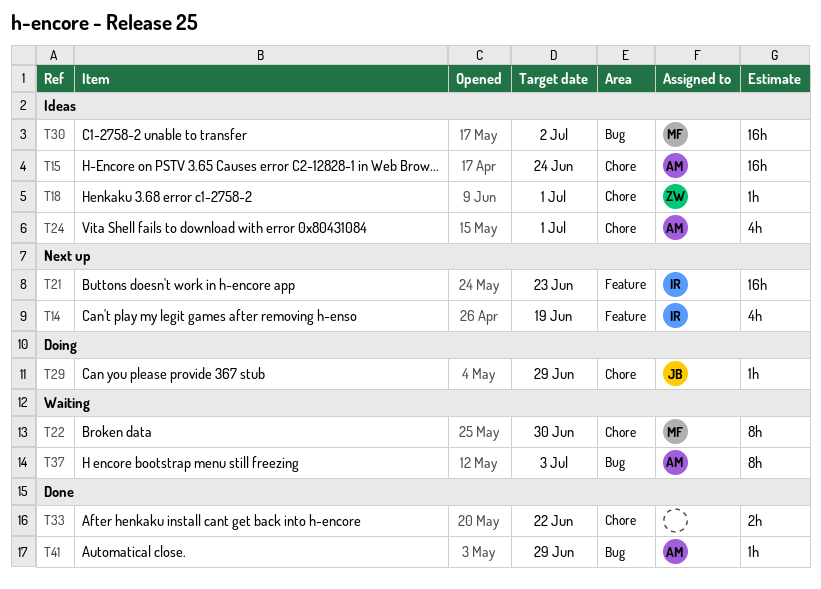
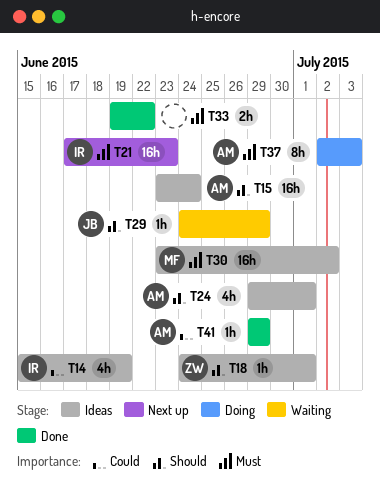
T14, status: Next up -> Ideas
T22: present -> none
T29, status: Doing -> Waiting
T37, status: Waiting -> Doing

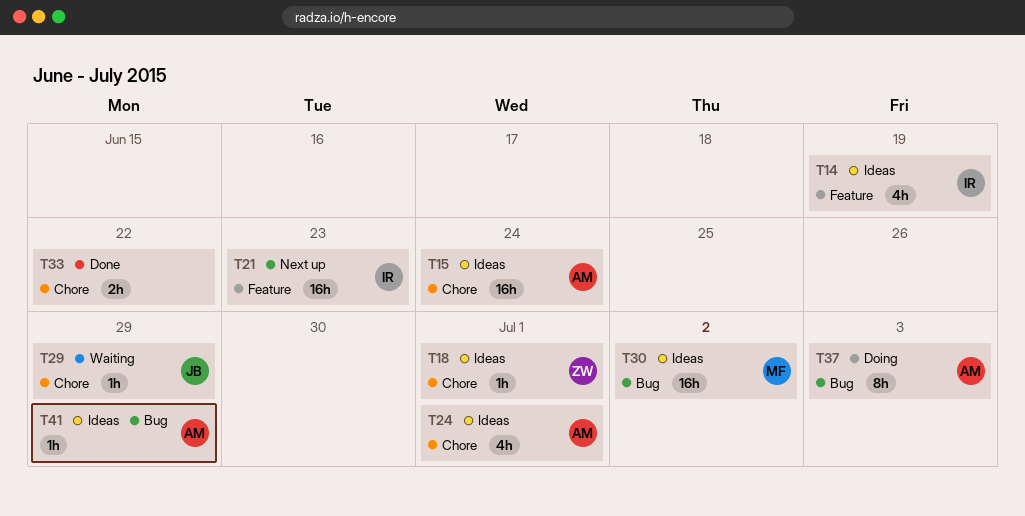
T41, status: Done -> Ideas

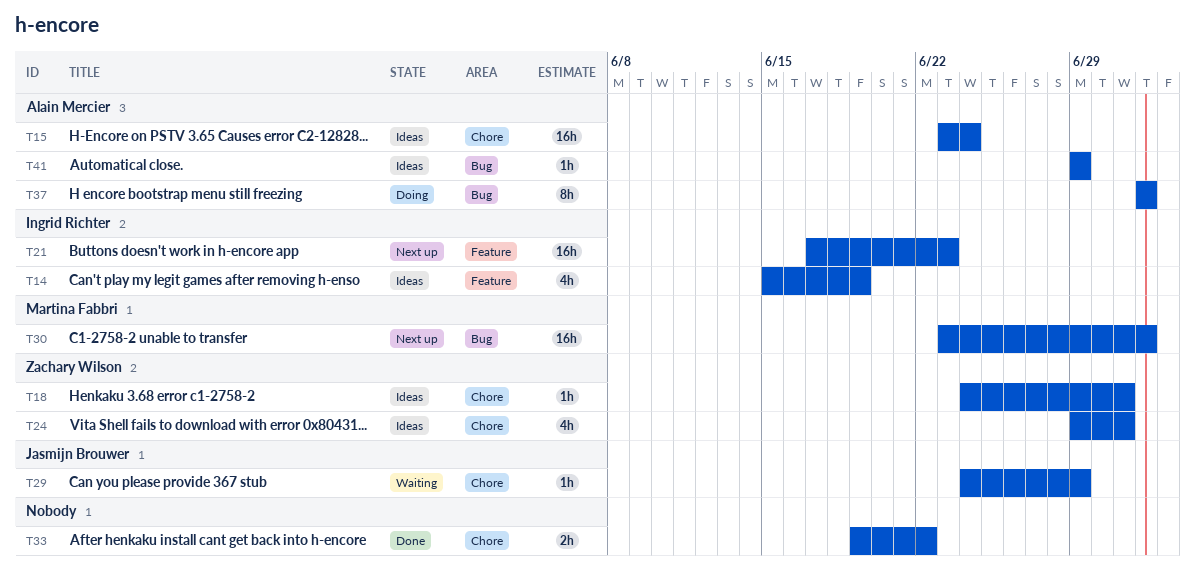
T24, owner: Alain Mercier -> Zachary Wilson
T30, status: Ideas -> Next up
T37, due: Jul 3 -> Jul 2

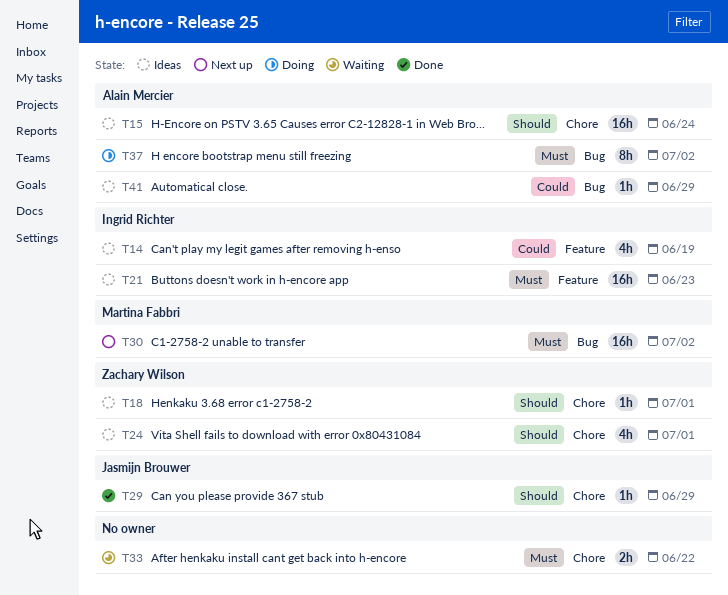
T21, status: Next up -> Ideas
T29, status: Waiting -> Done
T33, status: Done -> Waiting

